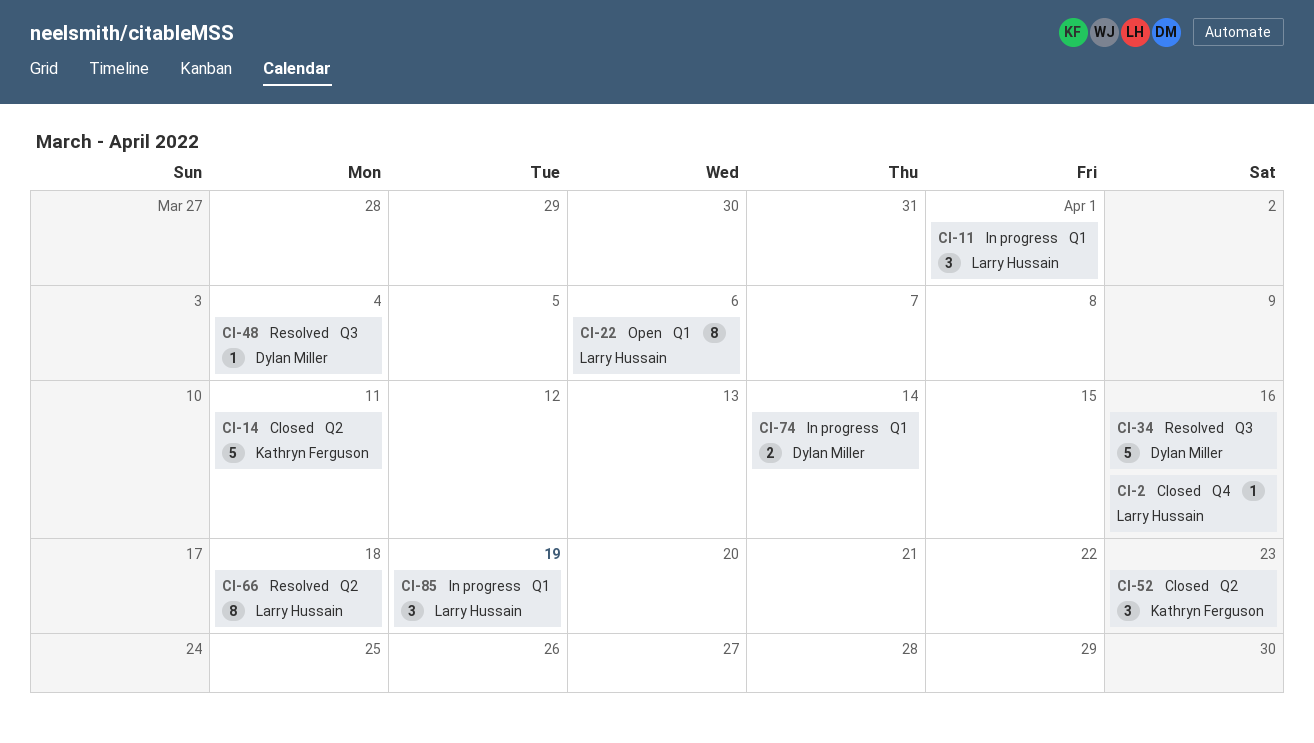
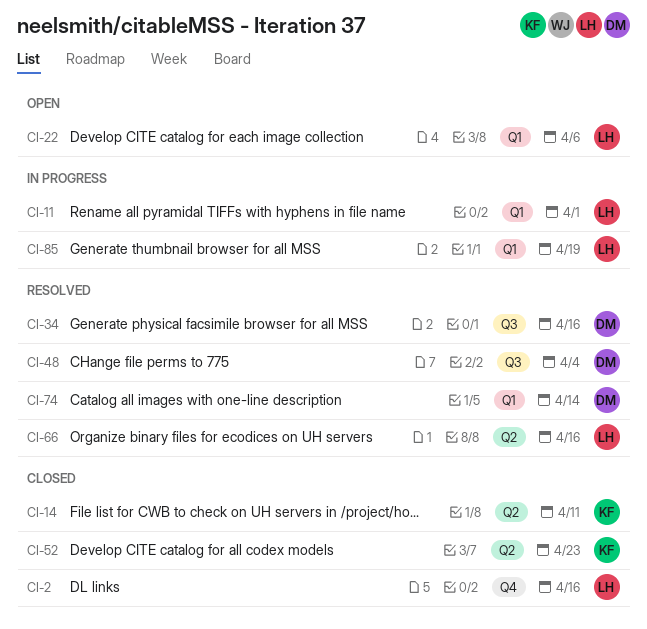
CI-66, due: Apr 18 -> Apr 16
CI-74, status: In progress -> Resolved

